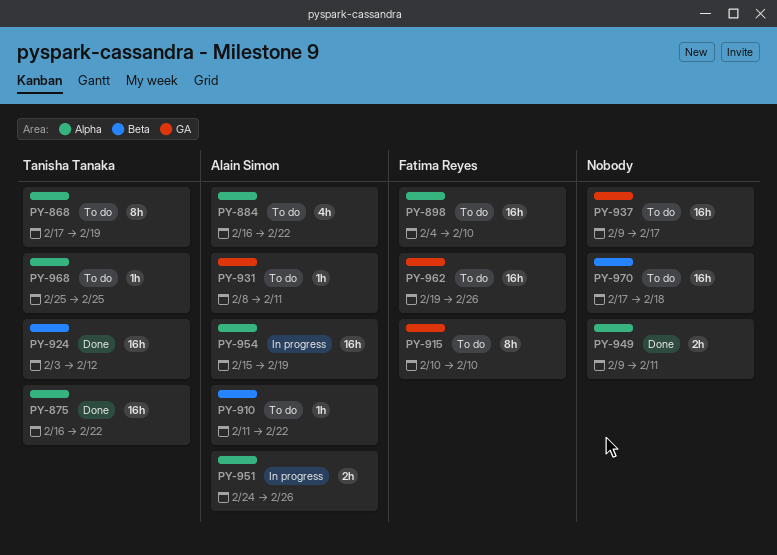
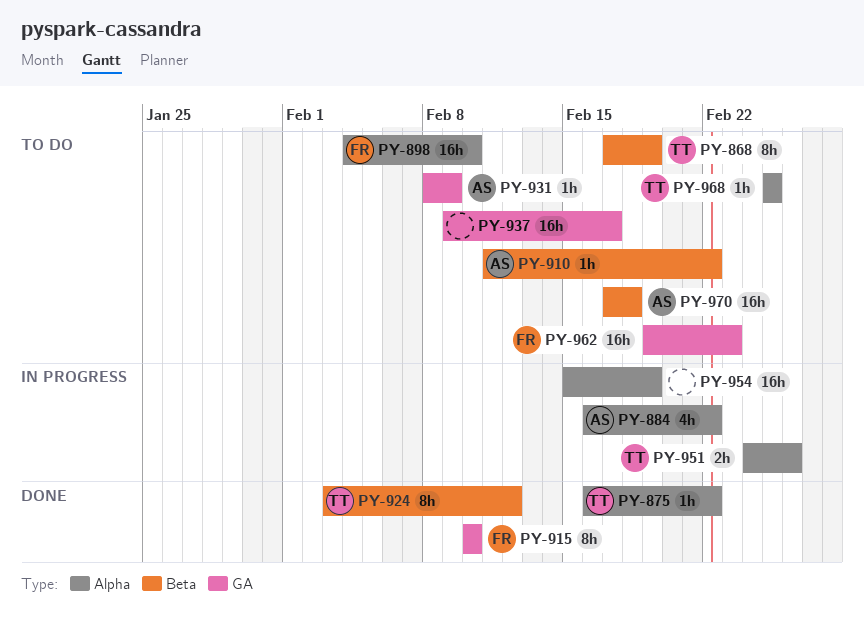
PY-868, label: Alpha -> Beta
PY-875, estimate: 16h -> 1h
PY-884, status: To do -> In progress
PY-915, status: To do -> Done
PY-924, estimate: 16h -> 8h
PY-931, due: Feb 11 -> Feb 9
PY-949: present -> none
PY-951, owner: Alain Simon -> Tanisha Tanaka
PY-954, owner: Alain Simon -> none
PY-962, due: Feb 26 -> Feb 23
PY-970, owner: none -> Alain Simon

